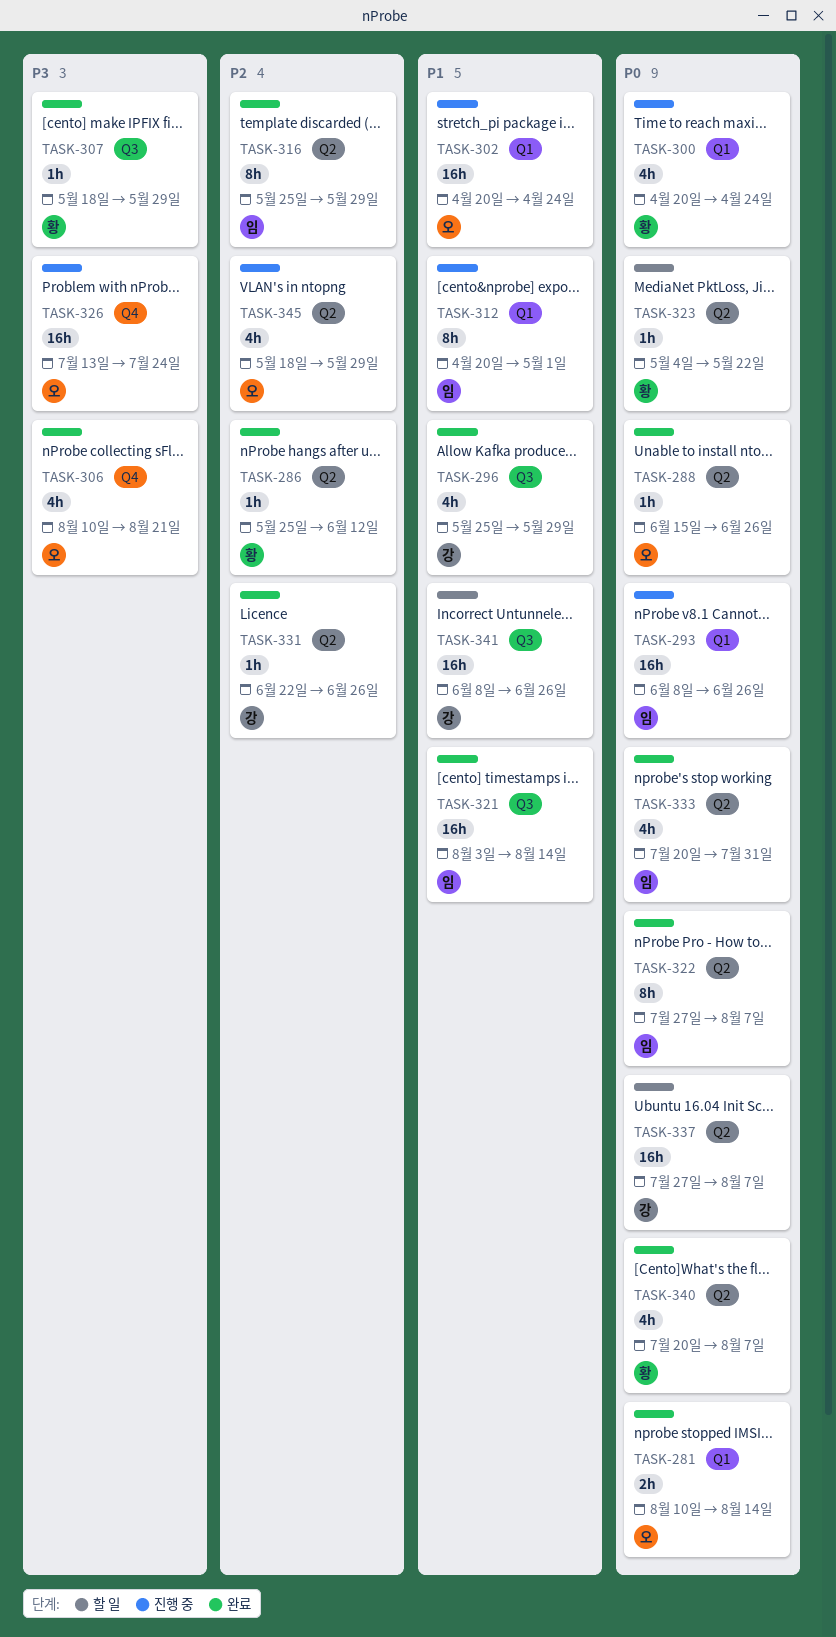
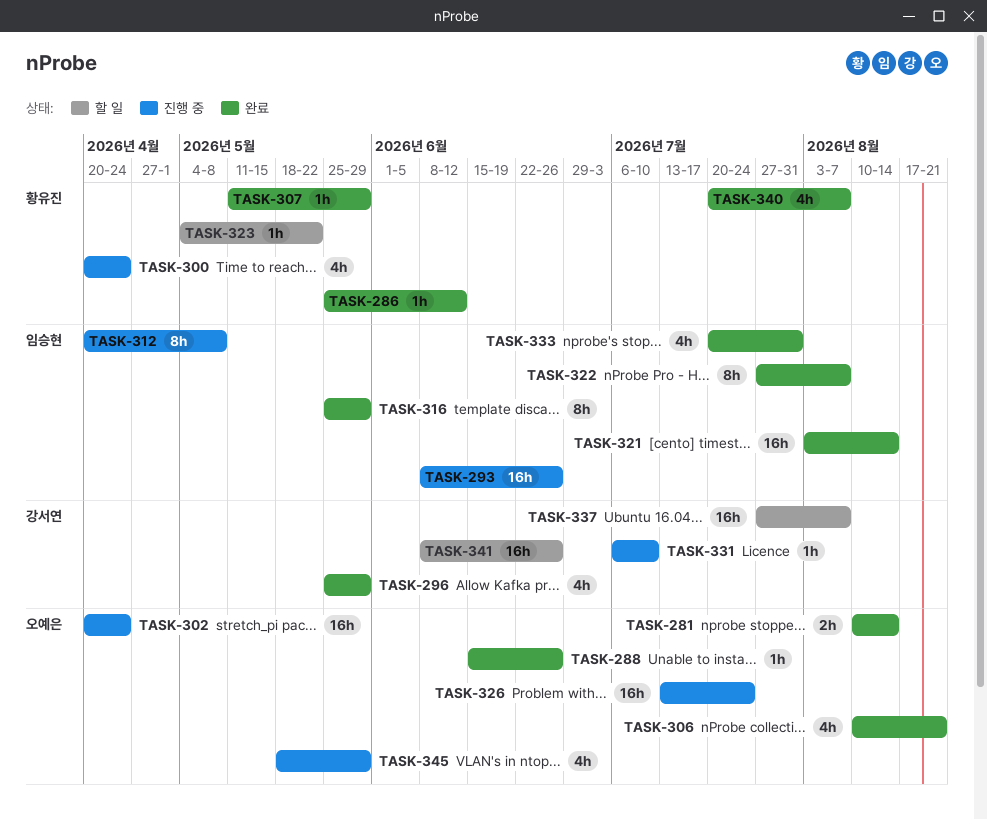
TASK-307, start: May 18 -> May 11
TASK-312, due: May 1 -> May 8
TASK-331, status: 완료 -> 진행 중
TASK-331, start: Jun 22 -> Jul 6
TASK-331, due: Jun 26 -> Jul 10

